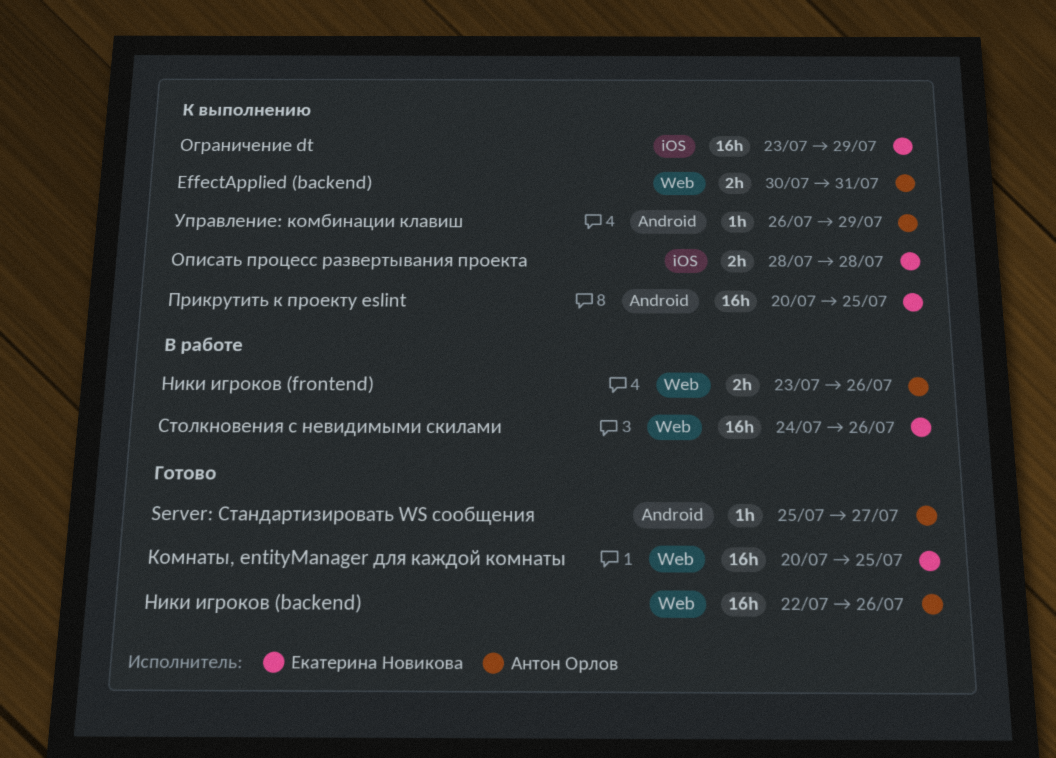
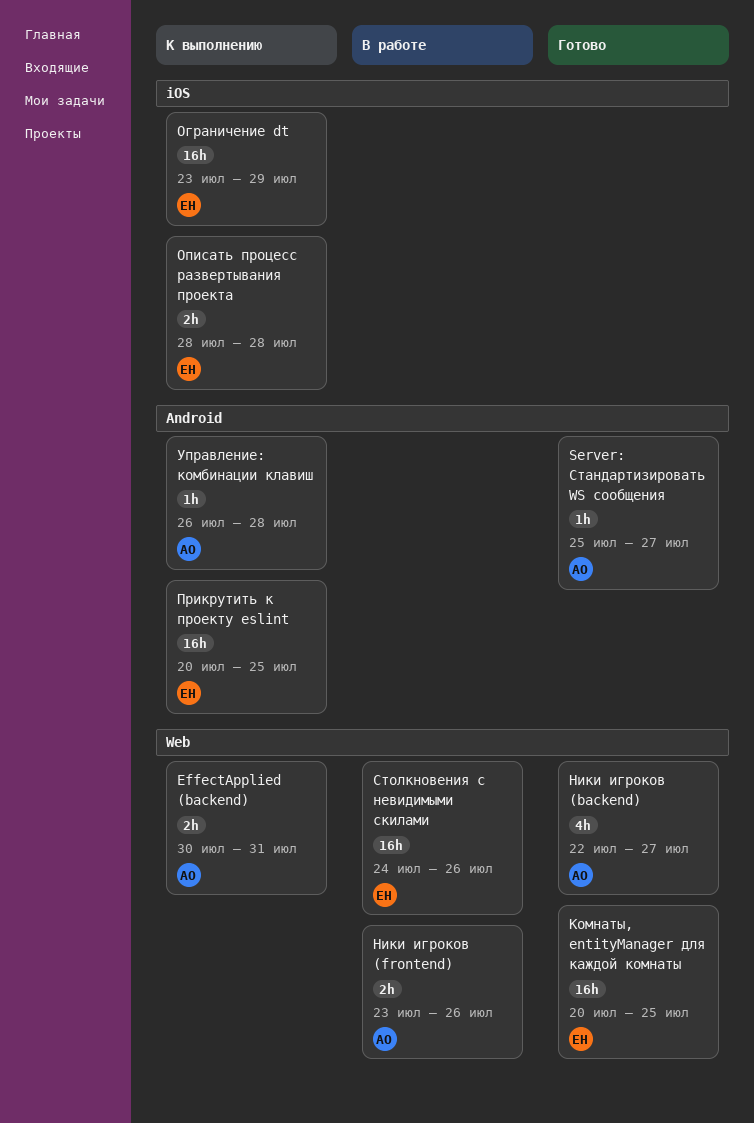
Ники игроков (backend), estimate: 16h -> 4h
Ники игроков (backend), due: Jul 26 -> Jul 27
Управление: комбинации клавиш, due: Jul 29 -> Jul 28

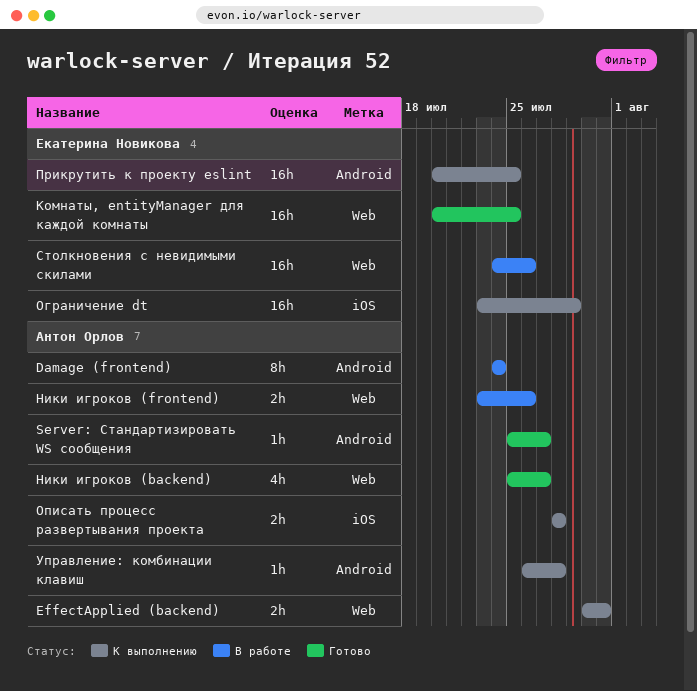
Damage (frontend): none -> present
Ники игроков (backend), start: Jul 22 -> Jul 25
Описать процесс развертывания проекта, owner: Екатерина Новикова -> Антон Орлов

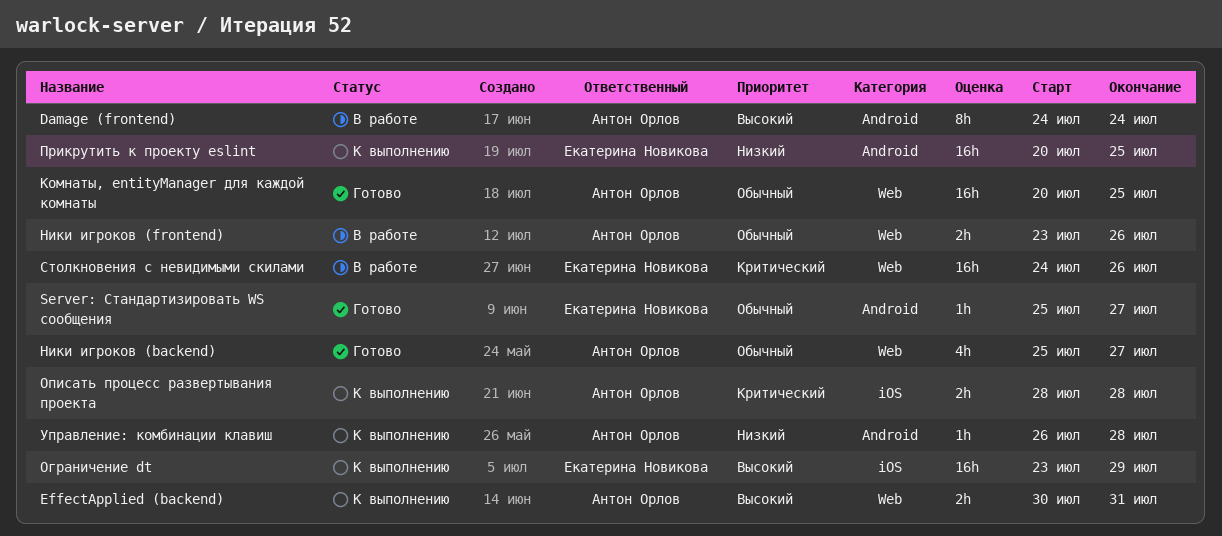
Server: Стандартизировать WS сообщения, owner: Антон Орлов -> Екатерина Новикова
Комнаты, entityManager для каждой комнаты, owner: Екатерина Новикова -> Антон Орлов

